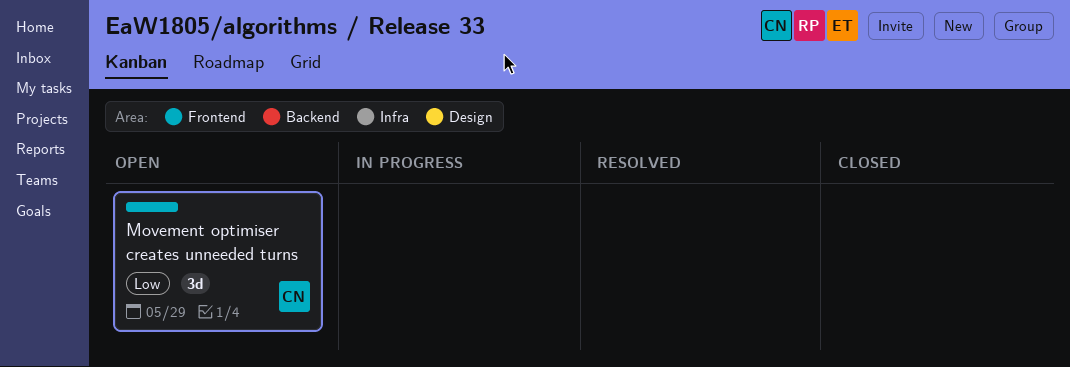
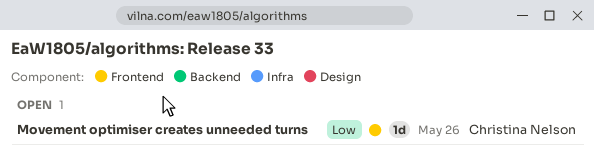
Movement optimiser creates unneeded turns, estimate: 3d -> 1d
Movement optimiser creates unneeded turns, due: May 29 -> May 26

